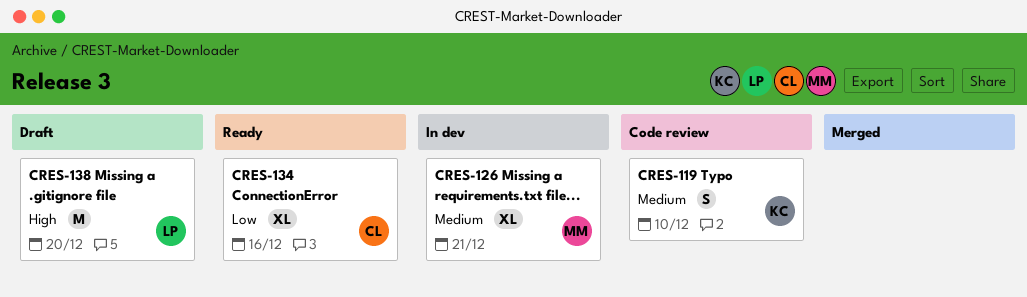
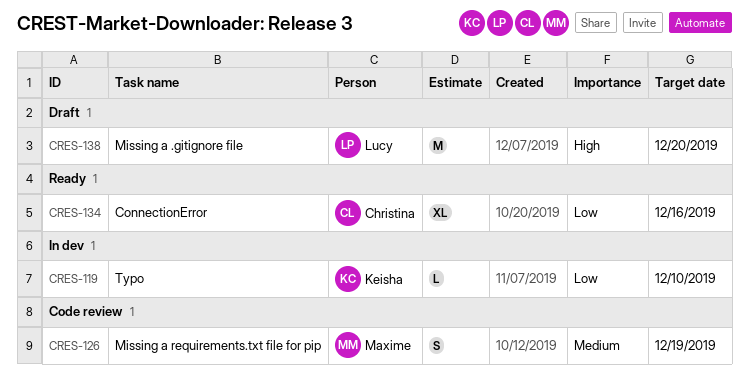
CRES-119, status: Code review -> In dev
CRES-119, priority: Medium -> Low
CRES-119, estimate: S -> L
CRES-126, status: In dev -> Code review
CRES-126, estimate: XL -> S
CRES-126, due: Dec 21 -> Dec 19

